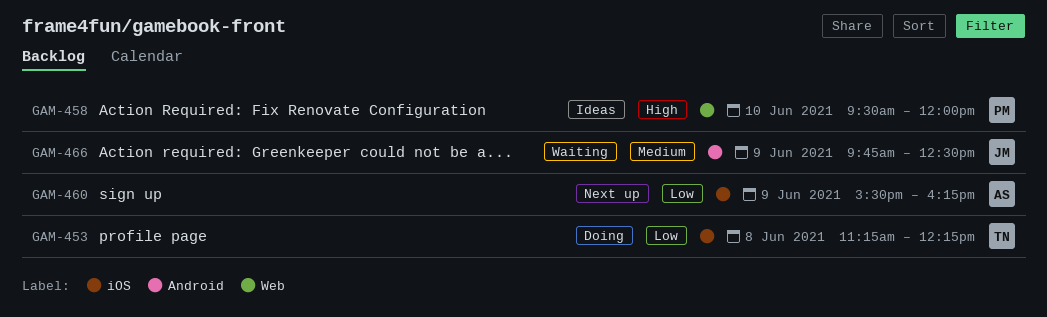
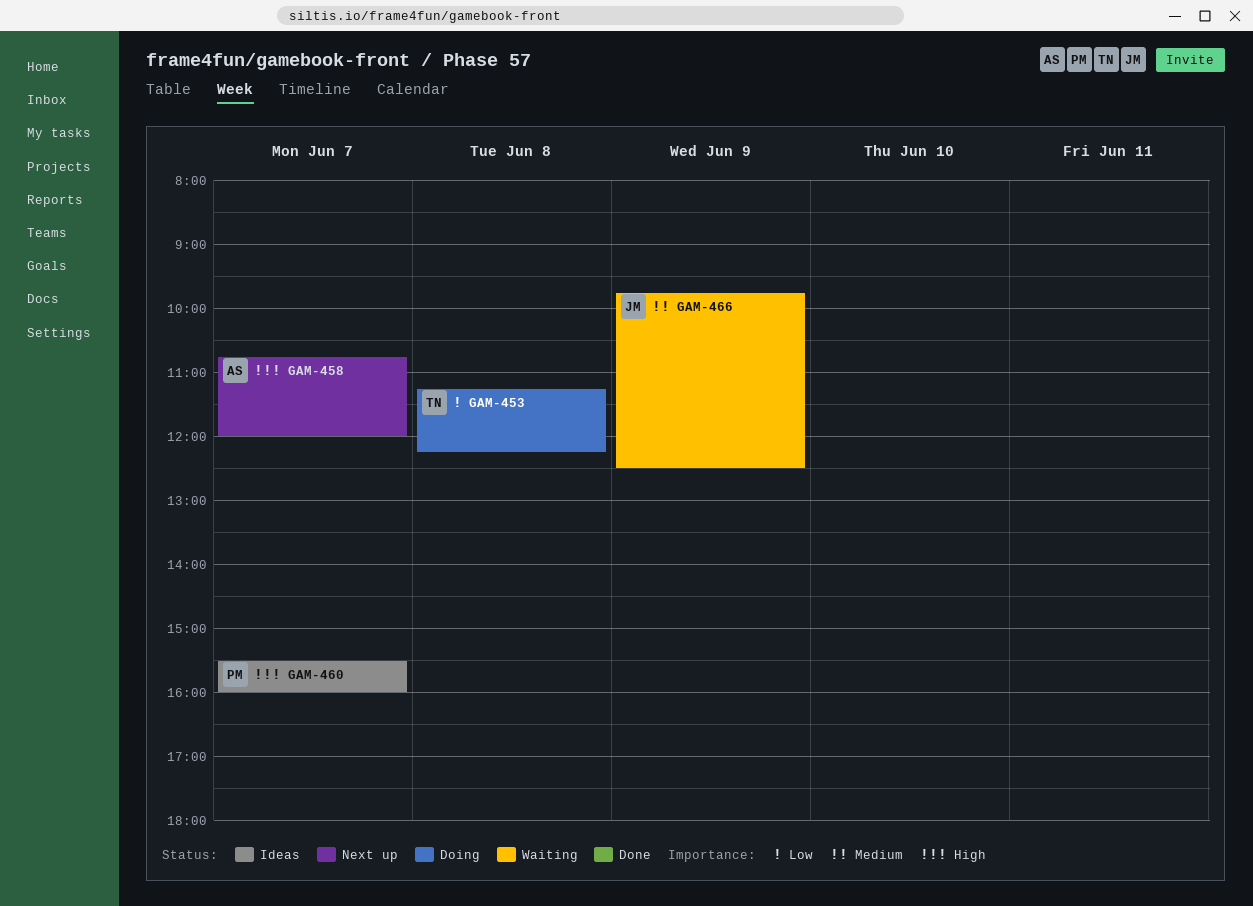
GAM-458, status: Ideas -> Next up
GAM-458, owner: PM -> AS
GAM-458, day: Jun 10 -> Jun 7
GAM-458, begins: 09:30 -> 10:45
GAM-460, status: Next up -> Ideas
GAM-460, owner: AS -> PM
GAM-460, priority: Low -> High
GAM-460, day: Jun 9 -> Jun 7
GAM-460, ends: 16:15 -> 16:00

